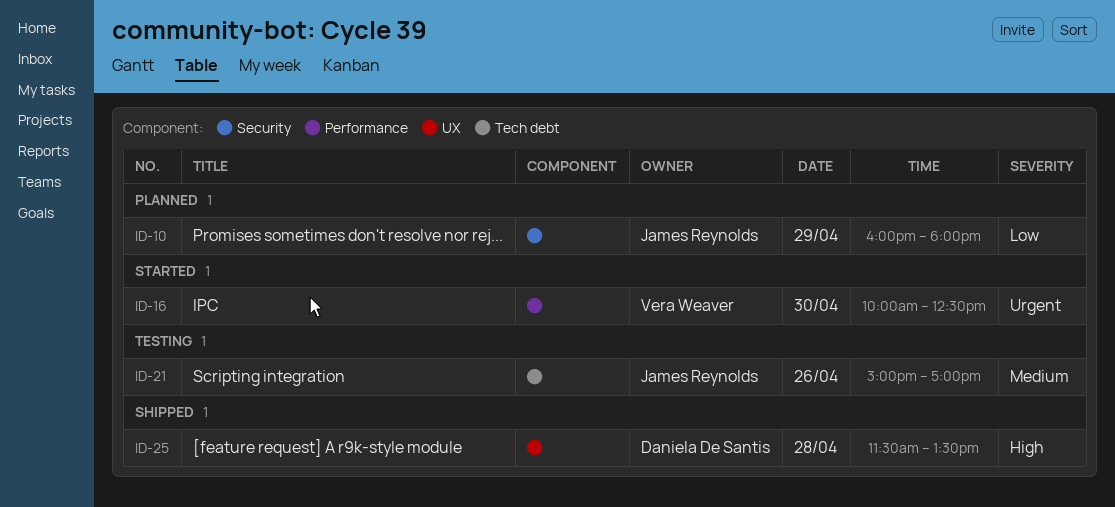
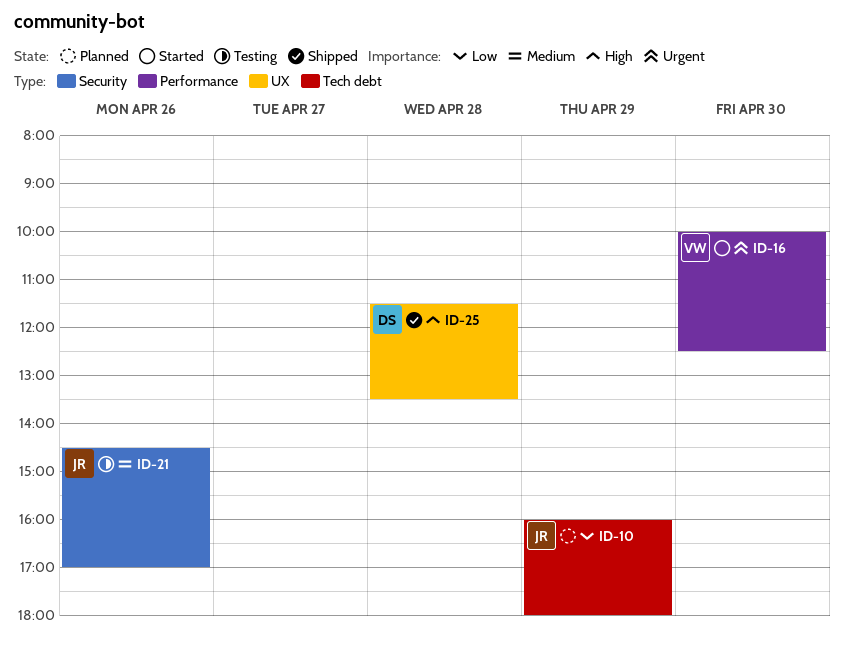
ID-10, label: Security -> Tech debt
ID-21, label: Tech debt -> Security
ID-21, begins: 15:00 -> 14:30

